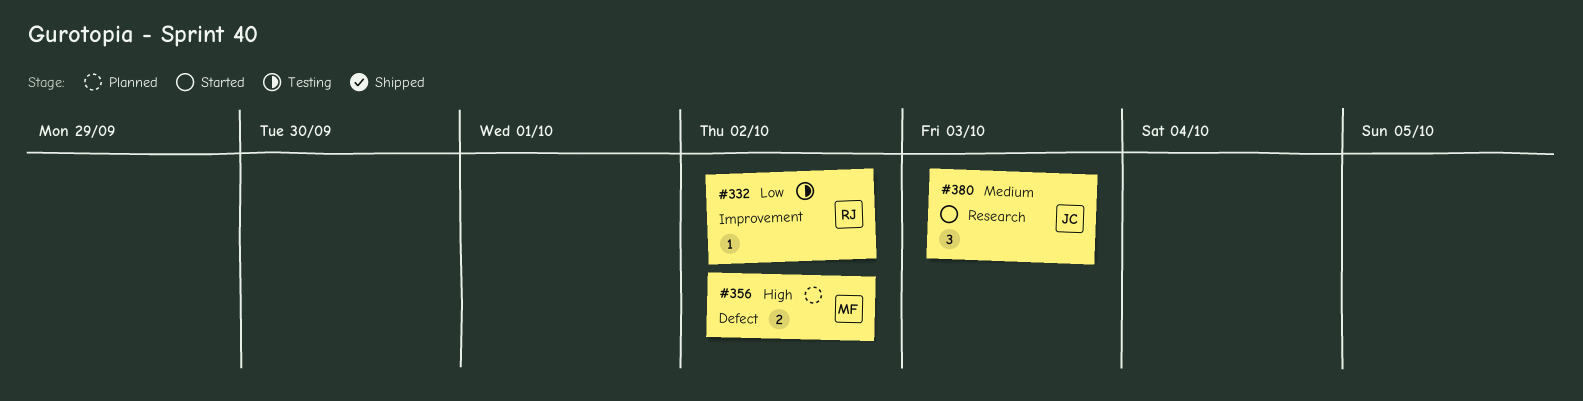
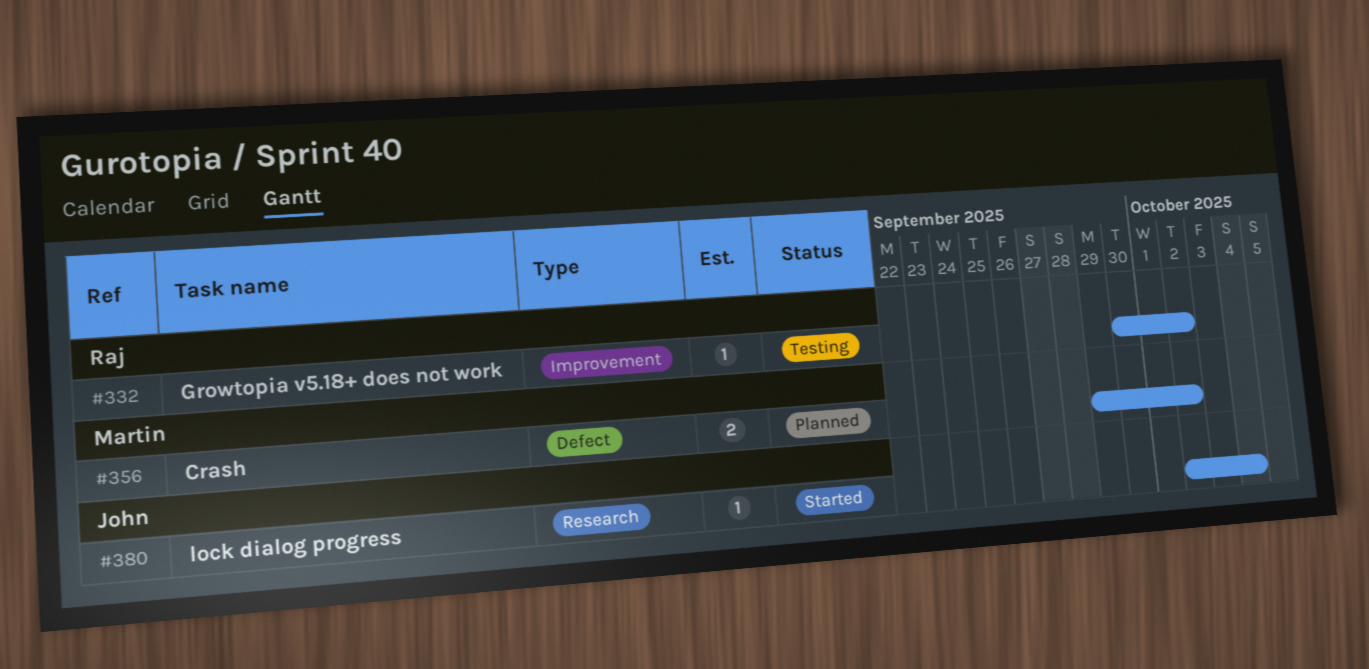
#380, estimate: 3 -> 1
#380, due: Oct 3 -> Oct 4

